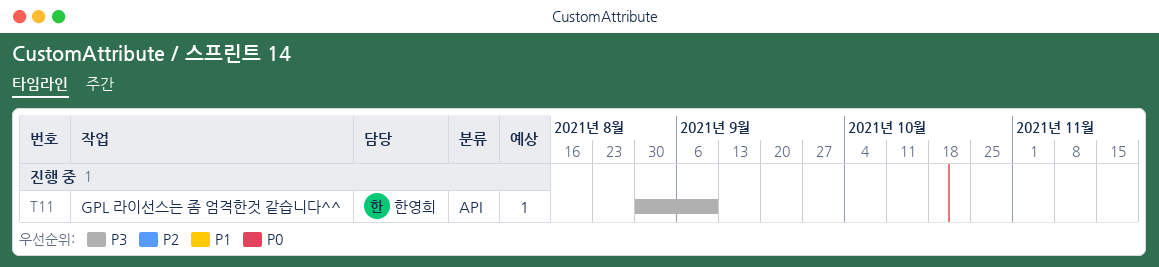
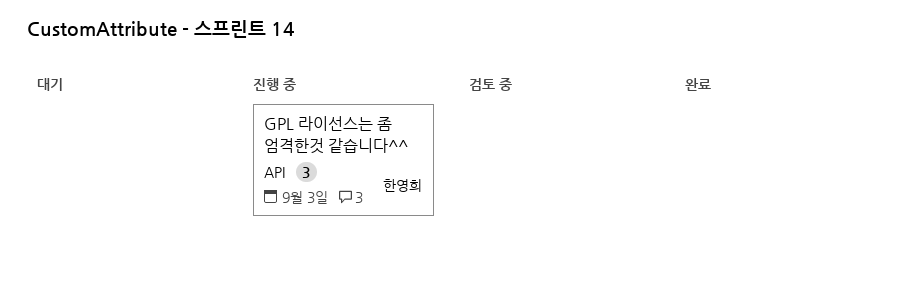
GPL 라이선스는 좀 엄격한것 같습니다^^, estimate: 1 -> 3
GPL 라이선스는 좀 엄격한것 같습니다^^, due: Sep 10 -> Sep 3

